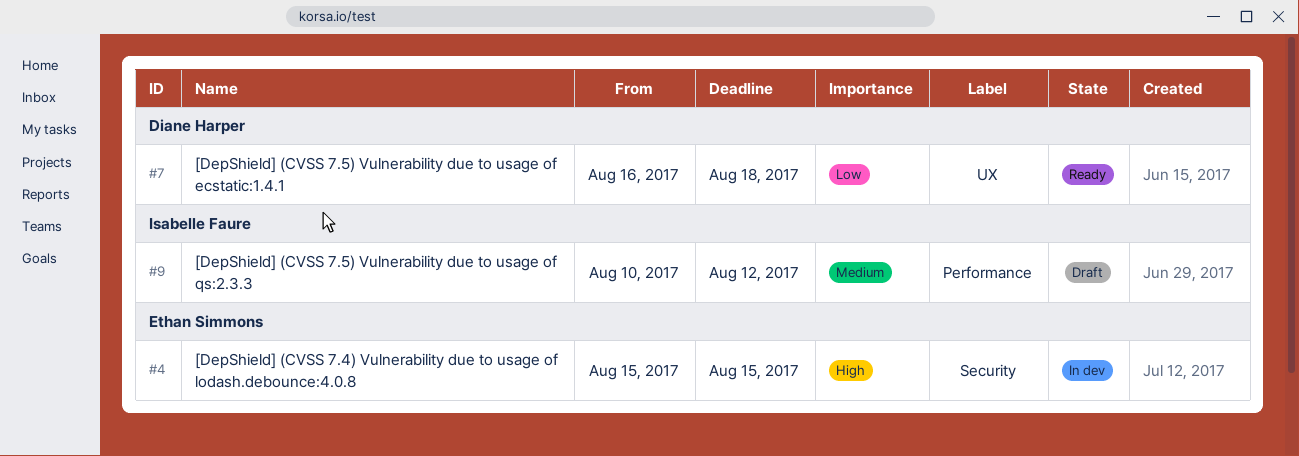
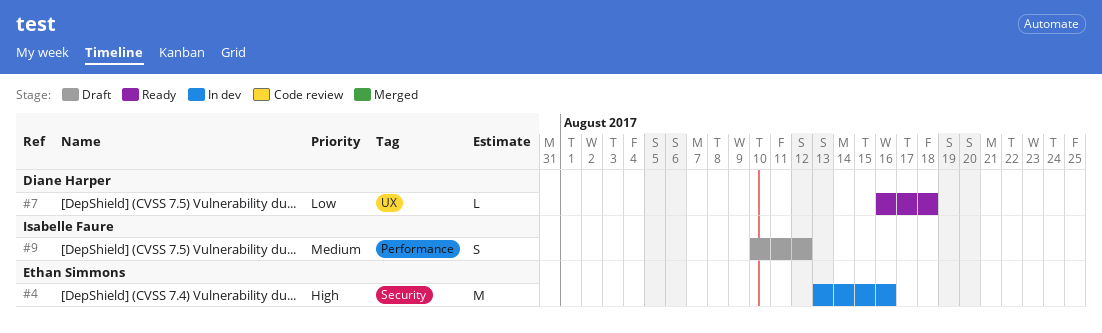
#4, start: Aug 15 -> Aug 13
#4, due: Aug 15 -> Aug 16

